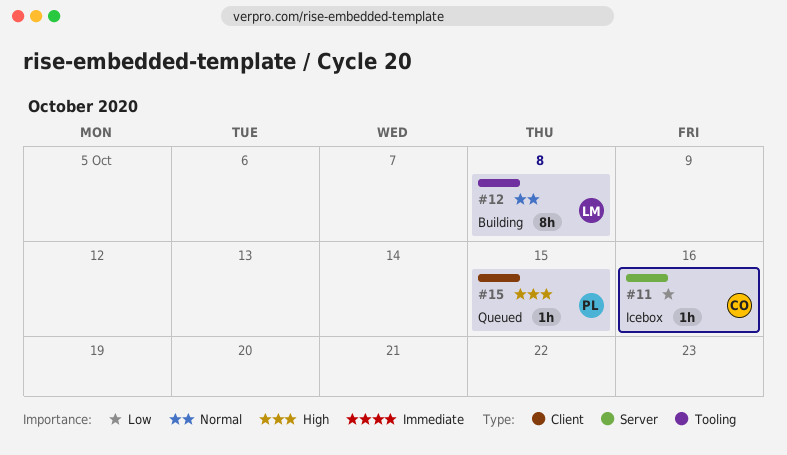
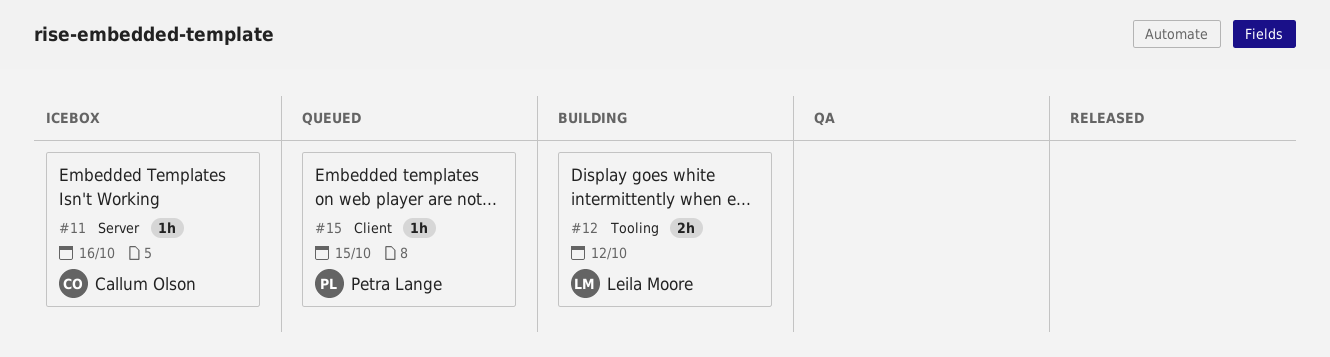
#12, estimate: 8h -> 2h
#12, due: Oct 8 -> Oct 12

